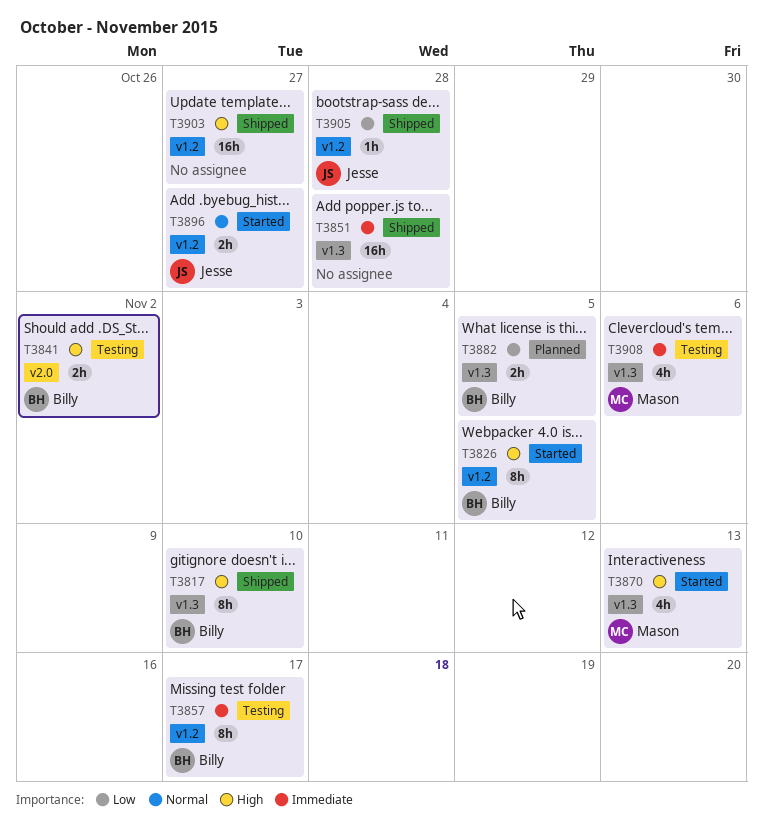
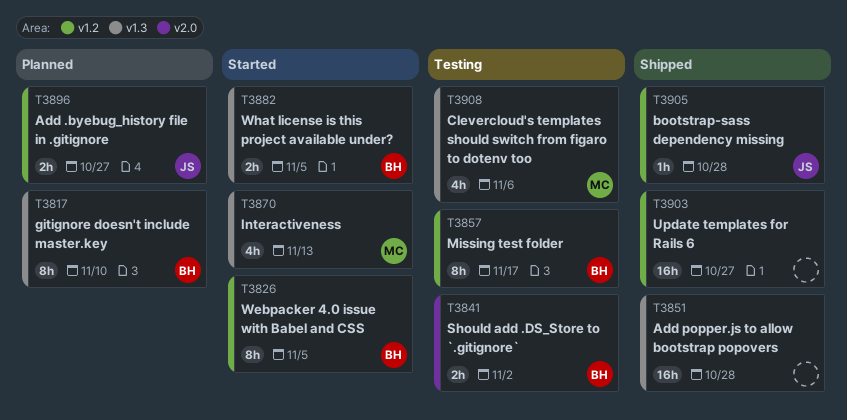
T3817, status: Shipped -> Planned
T3882, status: Planned -> Started
T3896, status: Started -> Planned

